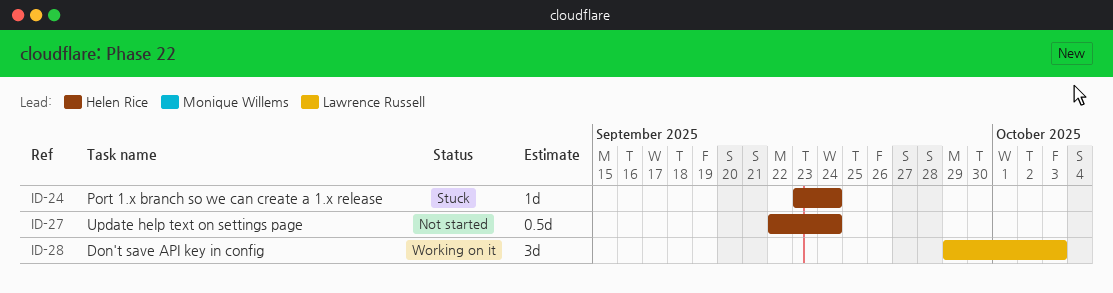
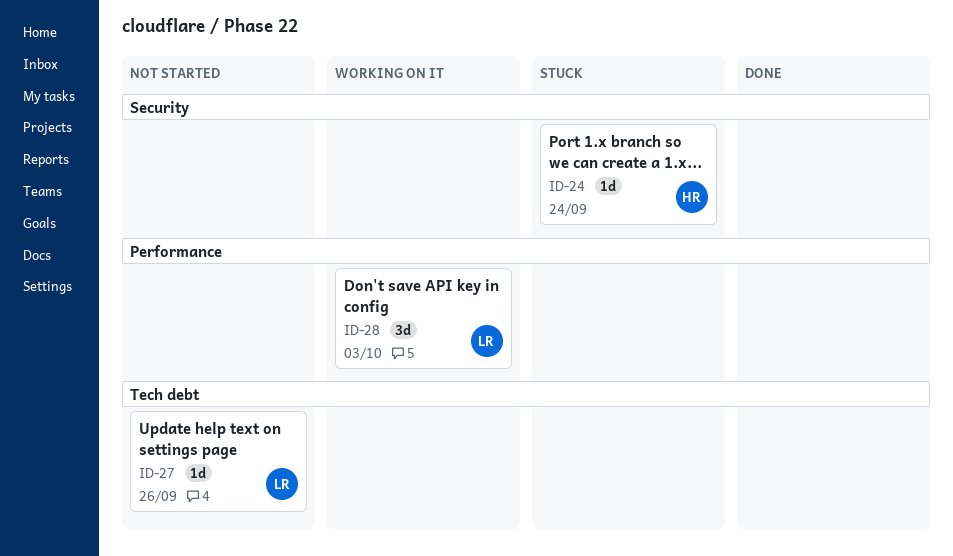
ID-27, owner: Helen Rice -> Lawrence Russell
ID-27, estimate: 0.5d -> 1d
ID-27, due: Sep 24 -> Sep 26

